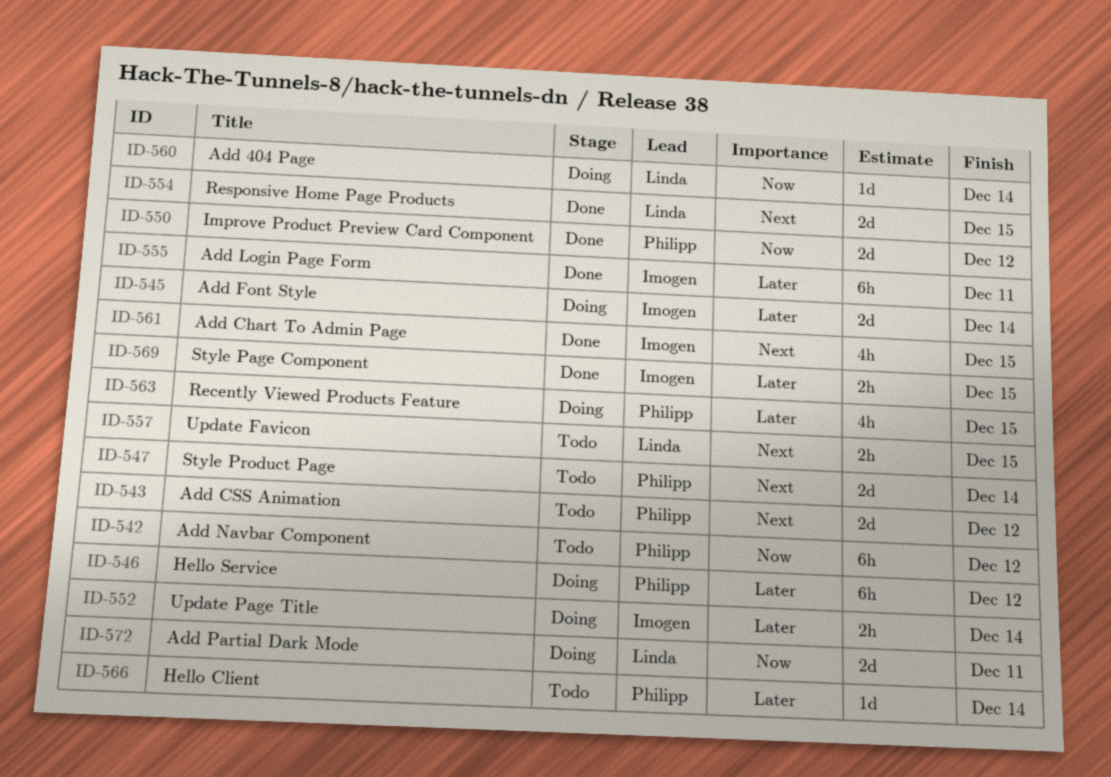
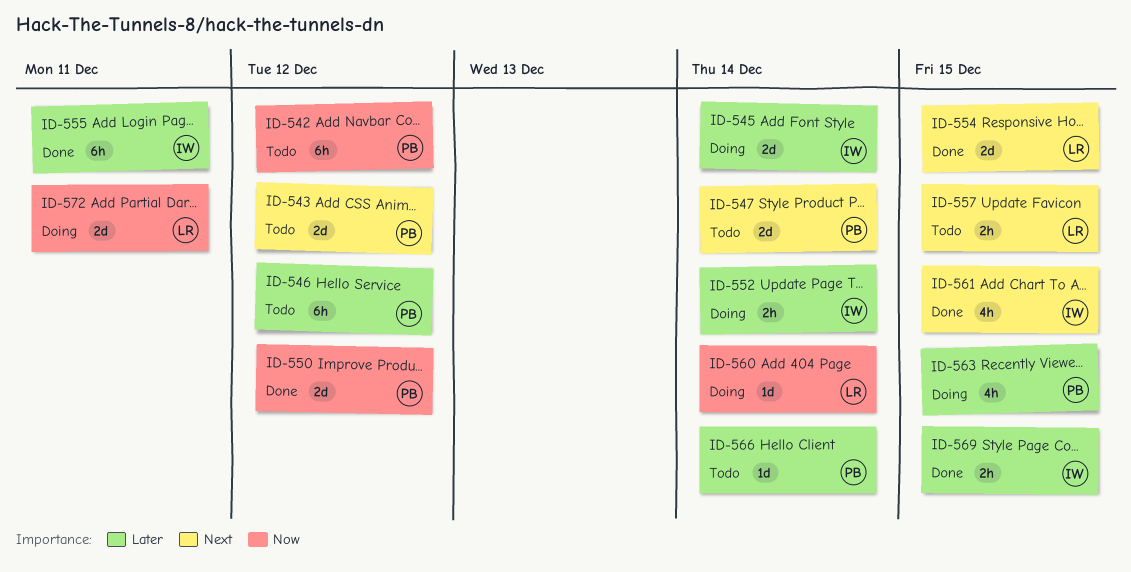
ID-546, status: Doing -> Todo

